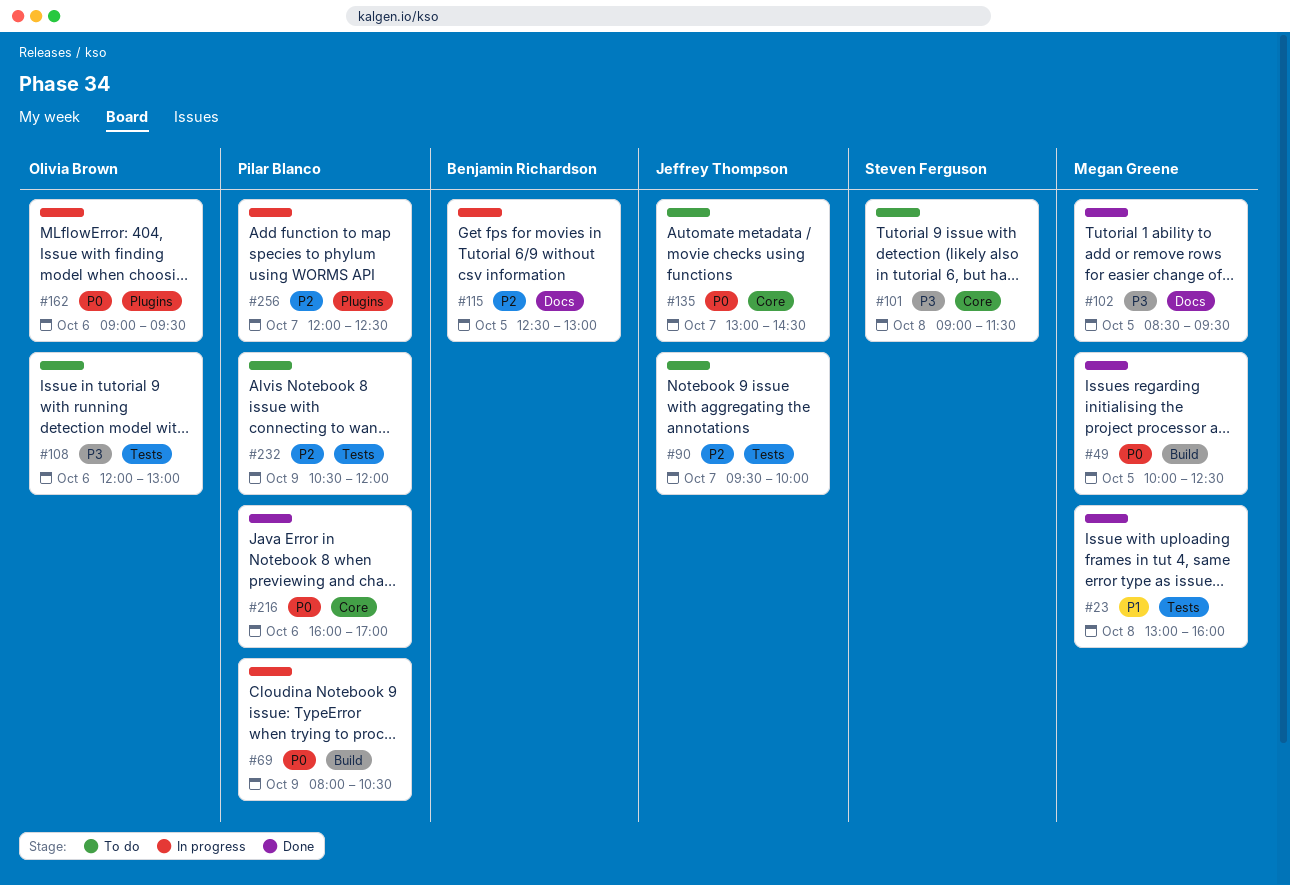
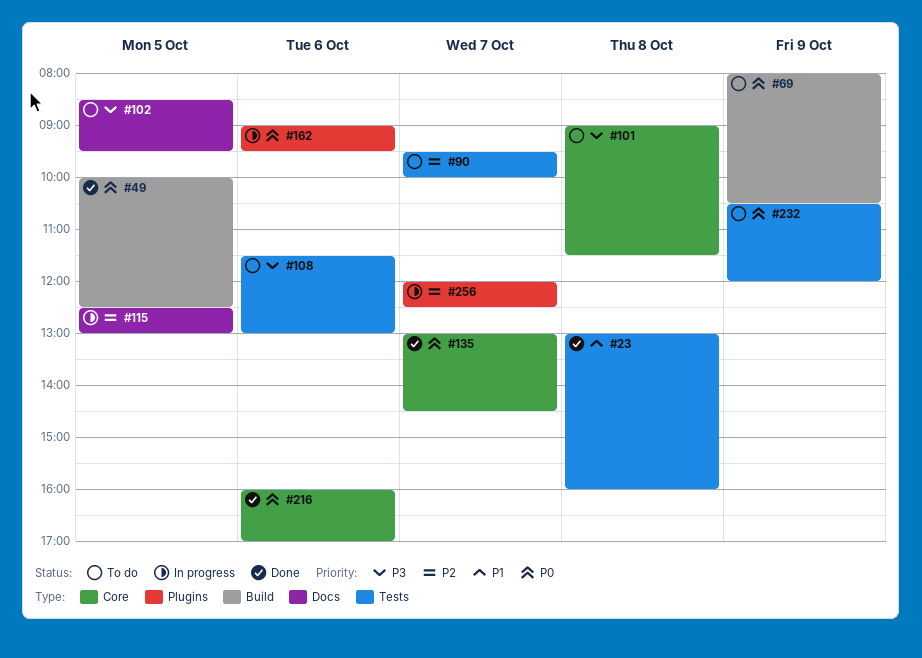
#69, status: In progress -> To do
#102, status: Done -> To do
#108, begins: 12:00 -> 11:30
#135, status: To do -> Done
#232, priority: P2 -> P0

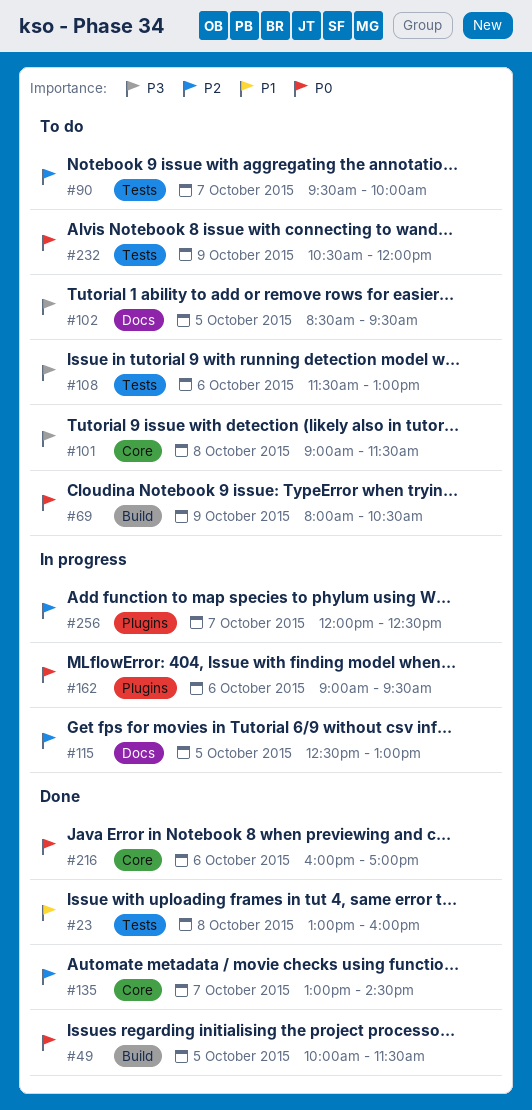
#49, ends: 12:30 -> 11:30
#135, priority: P0 -> P2

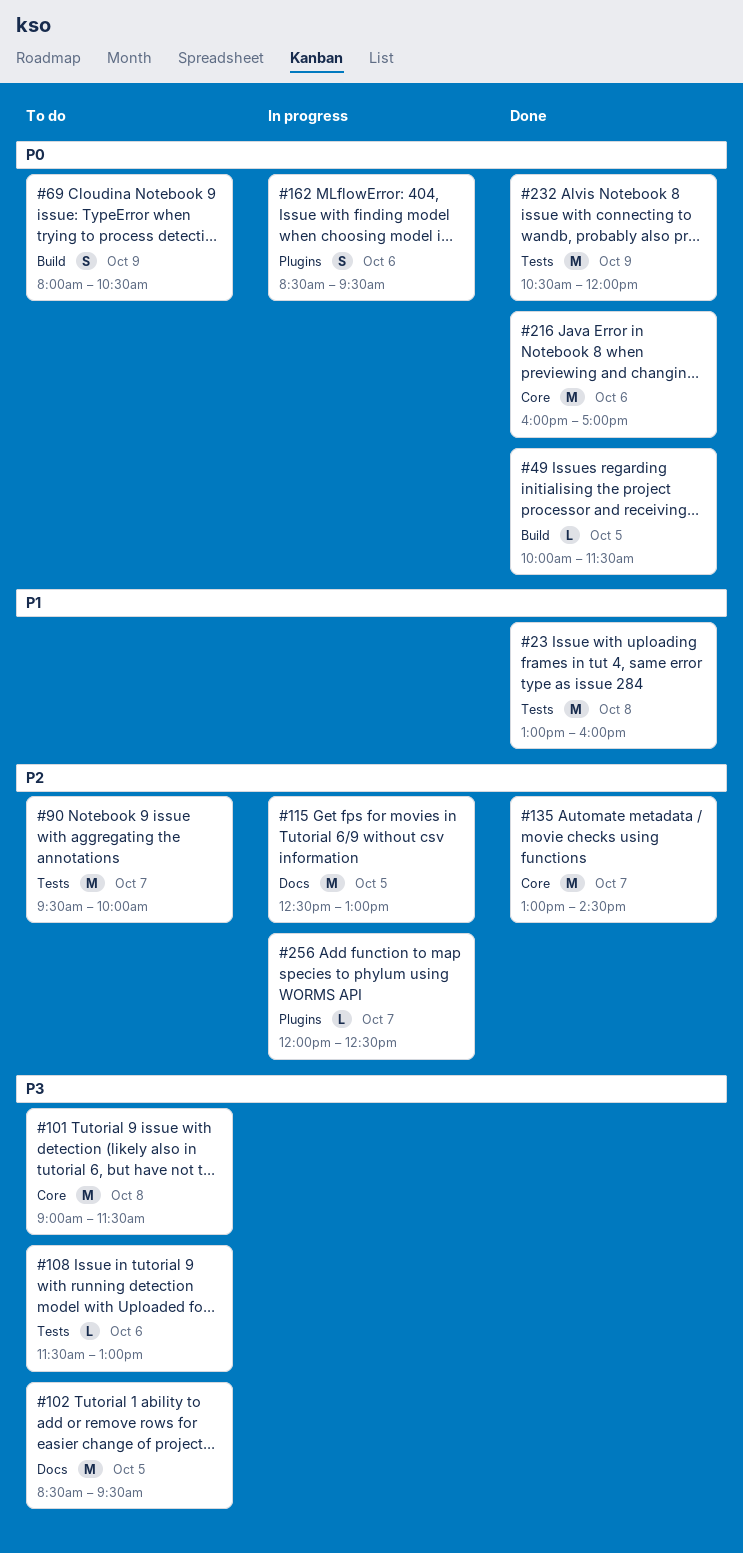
#162, begins: 09:00 -> 08:30
#232, status: To do -> Done

